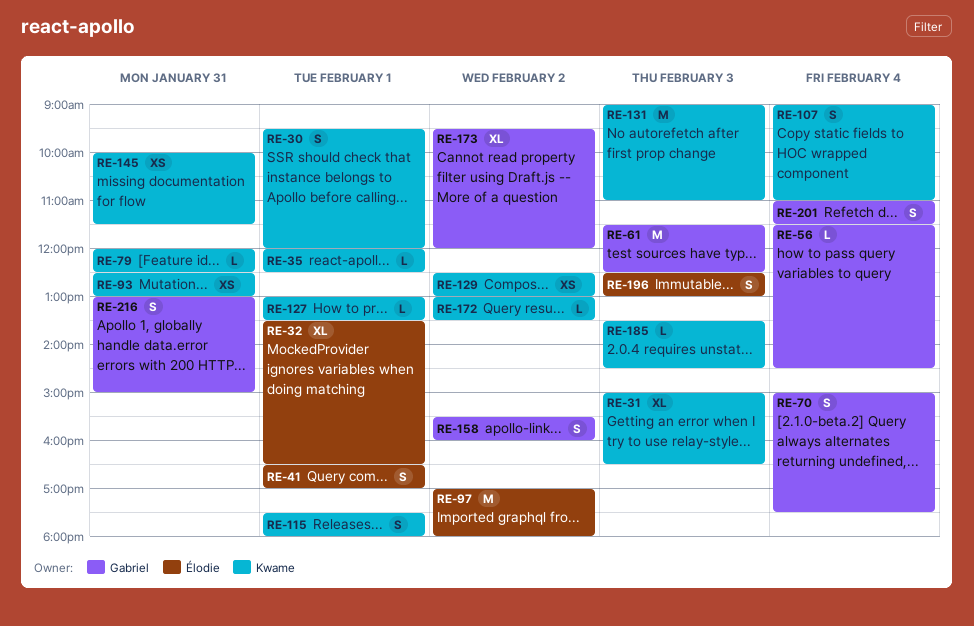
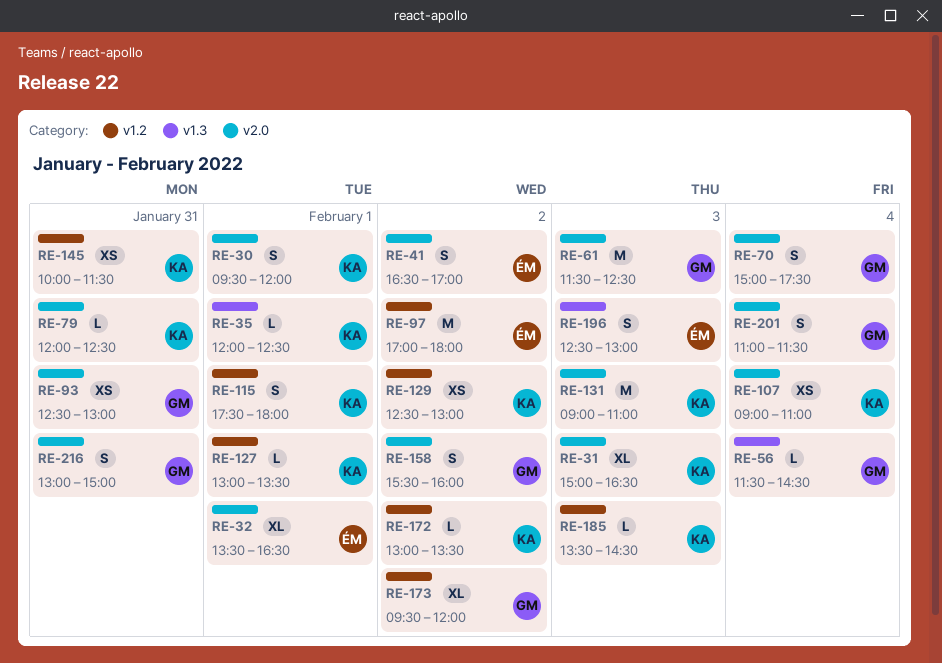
RE-41, day: Feb 1 -> Feb 2
RE-93, owner: Kwame -> Gabriel
RE-107, estimate: S -> XS

